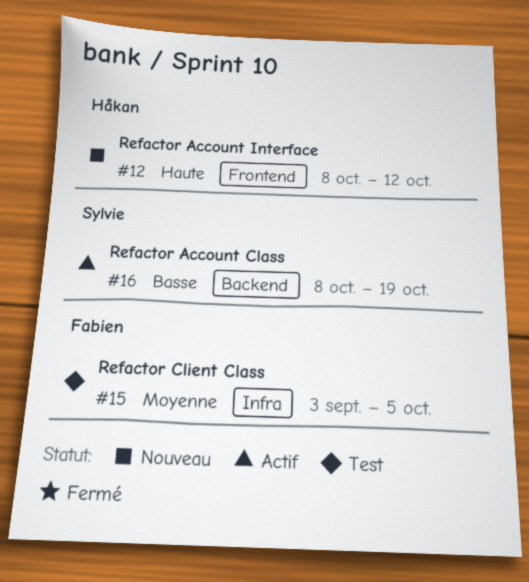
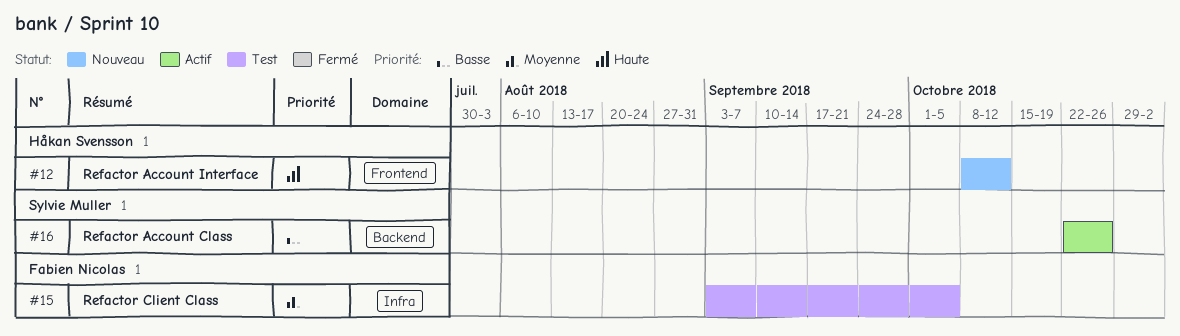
#16, start: Oct 8 -> Oct 22
#16, due: Oct 19 -> Oct 26

